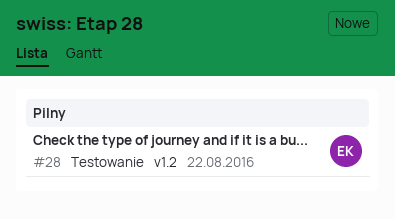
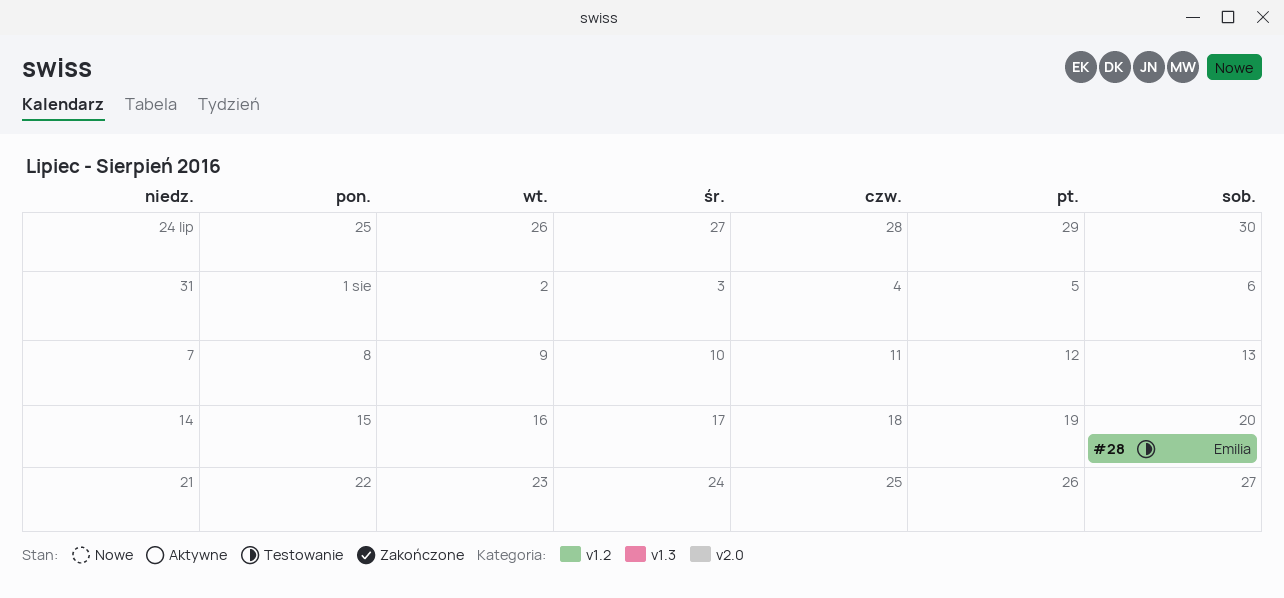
#28, due: Aug 22 -> Aug 20

